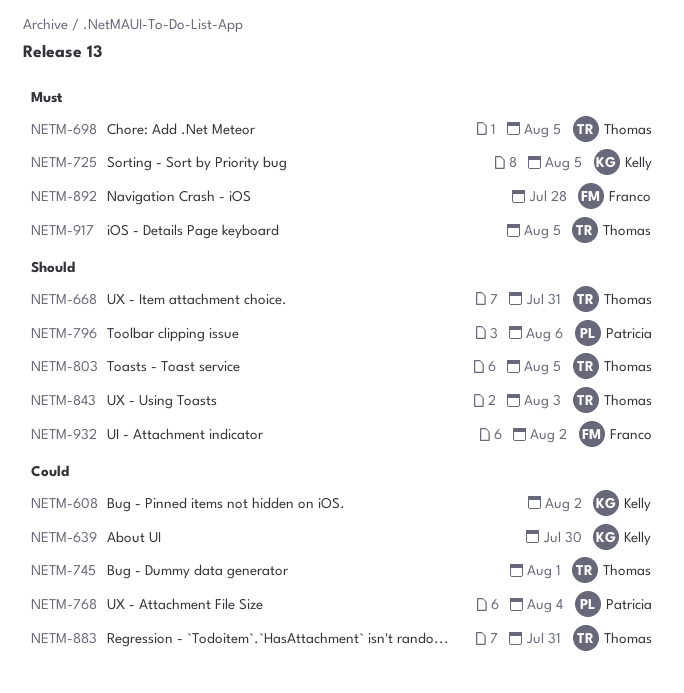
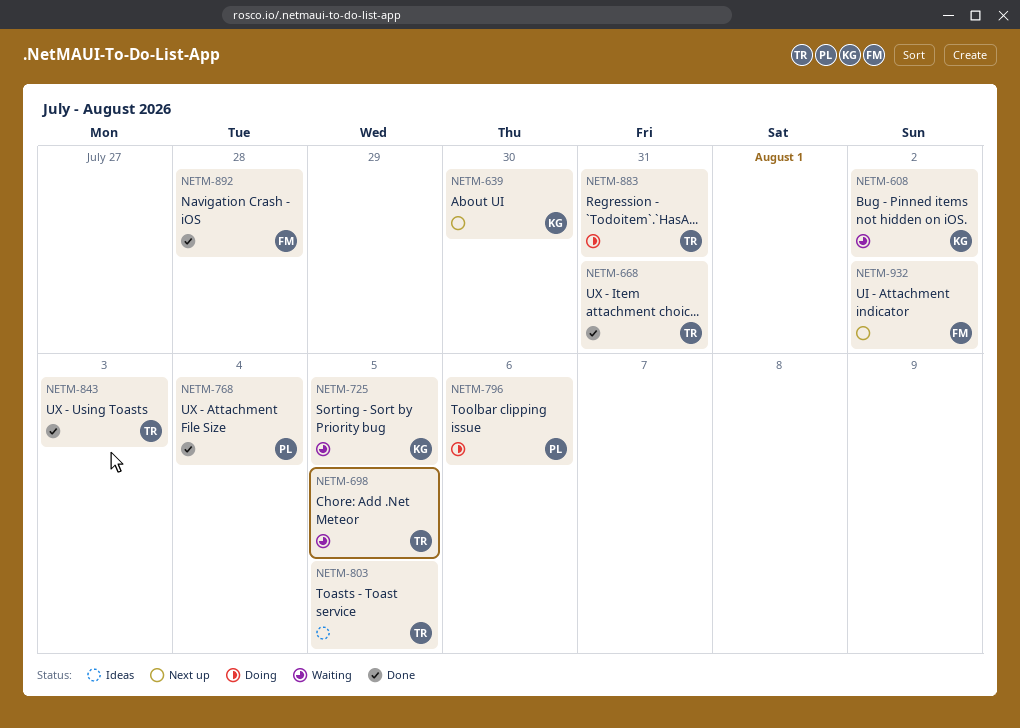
NETM-745: present -> none
NETM-917: present -> none

